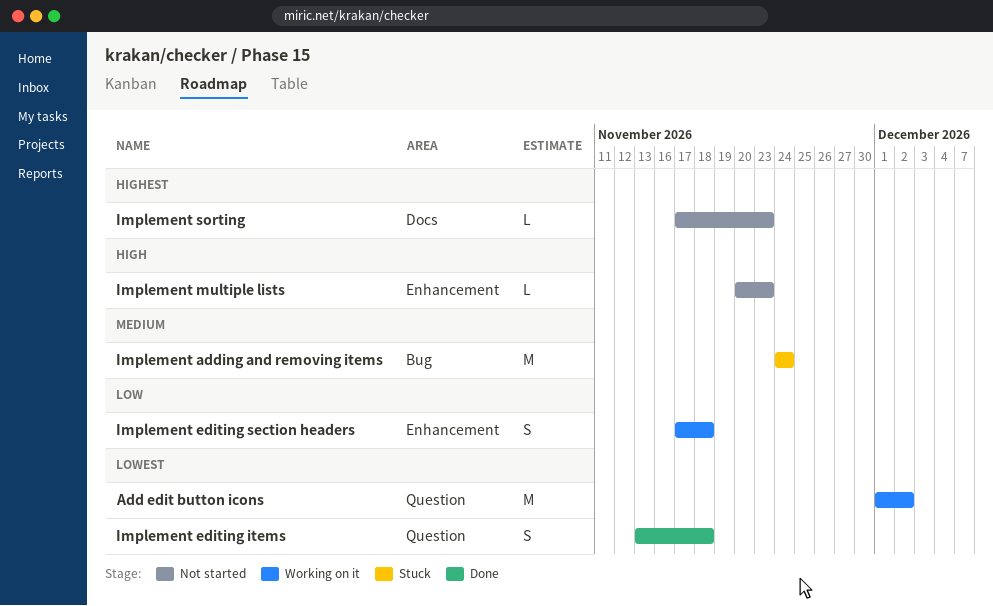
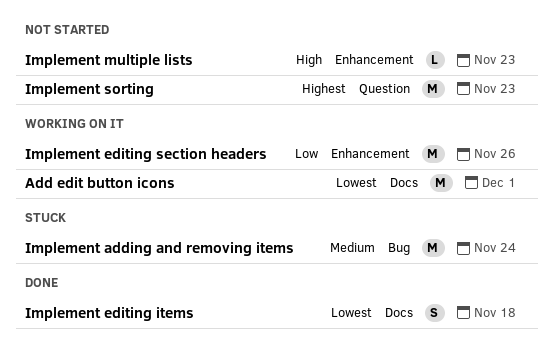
Add edit button icons, label: Question -> Docs
Add edit button icons, due: Dec 2 -> Dec 1
Implement editing items, label: Question -> Docs
Implement editing section headers, estimate: S -> M
Implement editing section headers, due: Nov 18 -> Nov 26
Implement sorting, label: Docs -> Question
Implement sorting, estimate: L -> M

